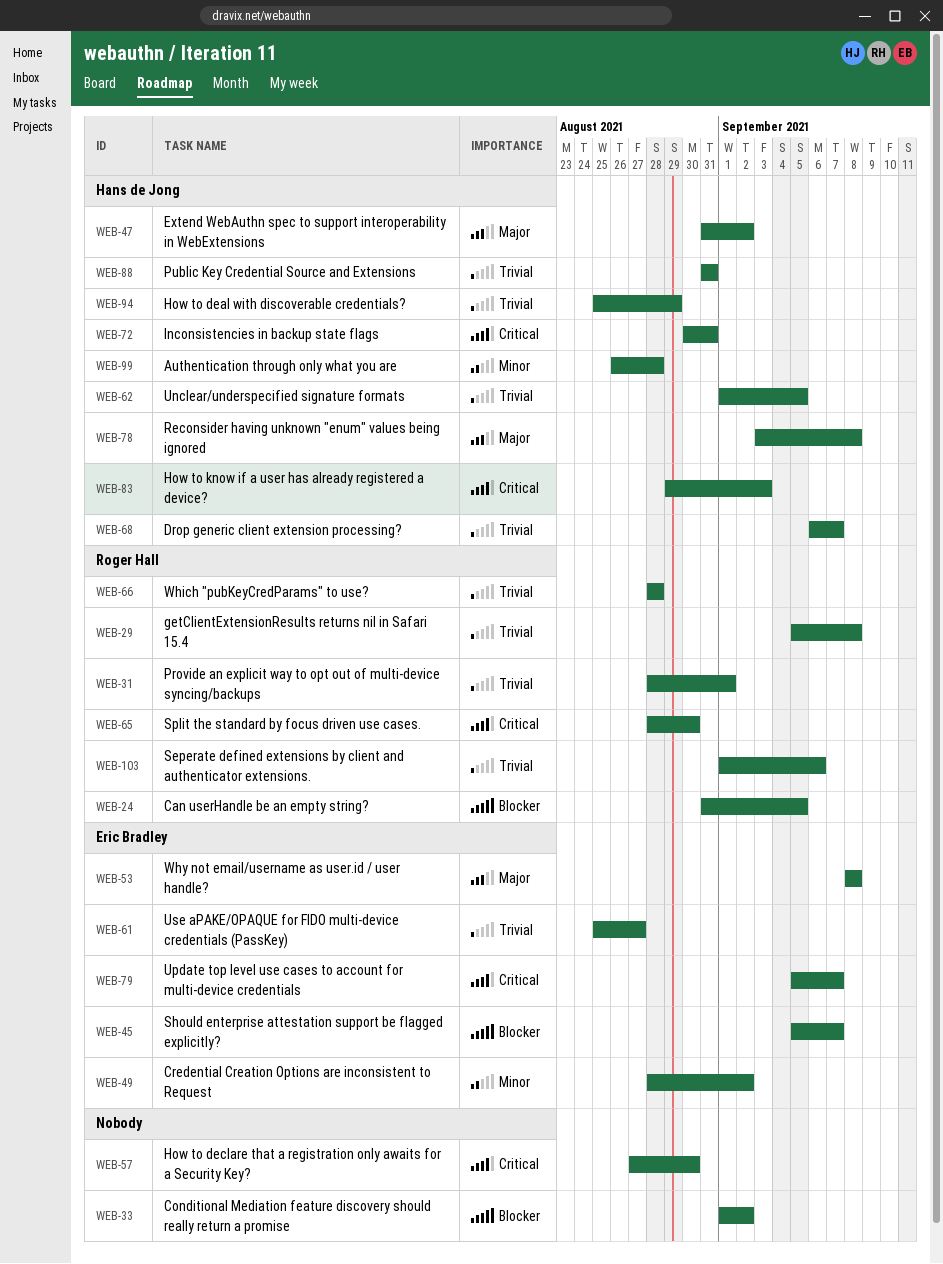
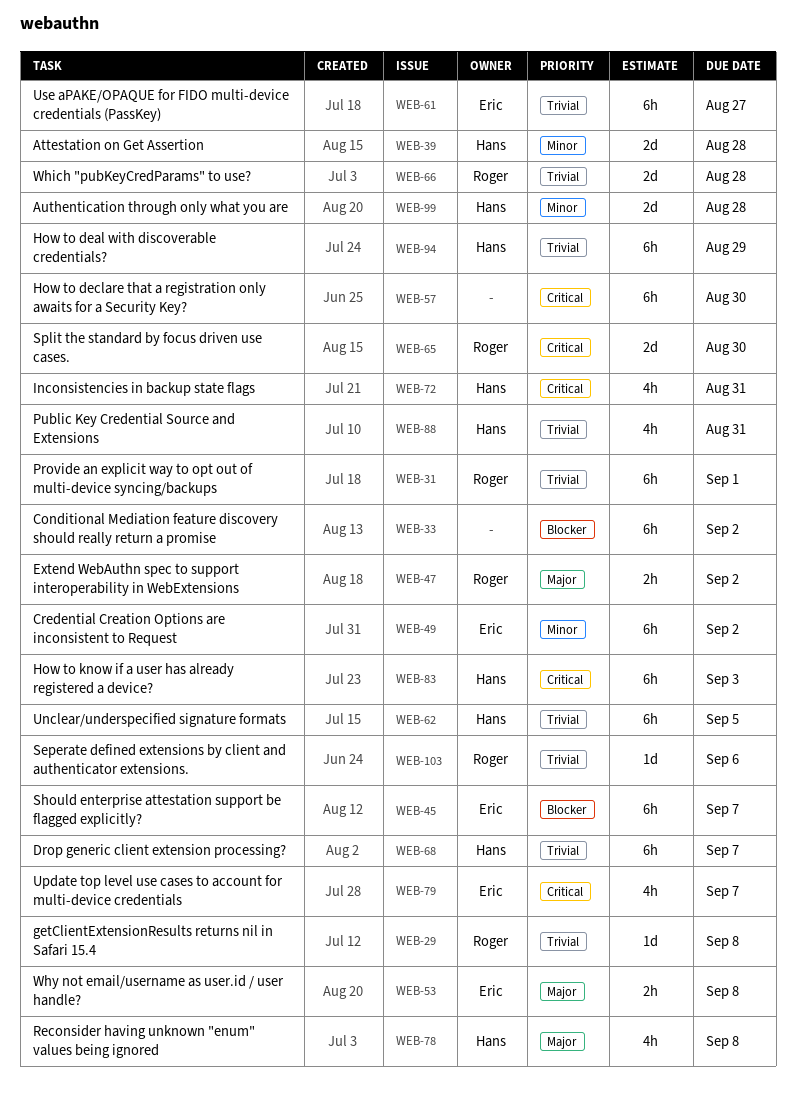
WEB-24: present -> none
WEB-39: none -> present
WEB-47, owner: Hans de Jong -> Roger Hall

